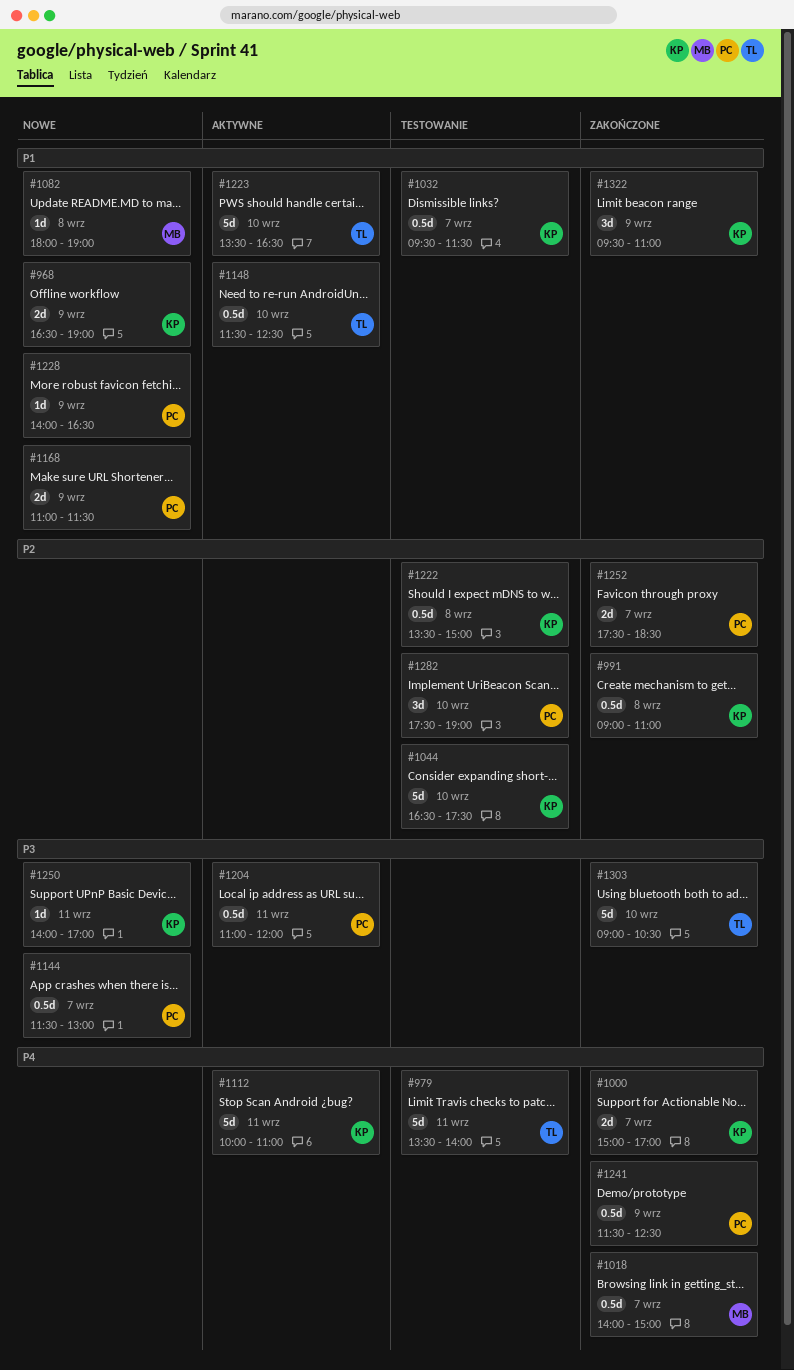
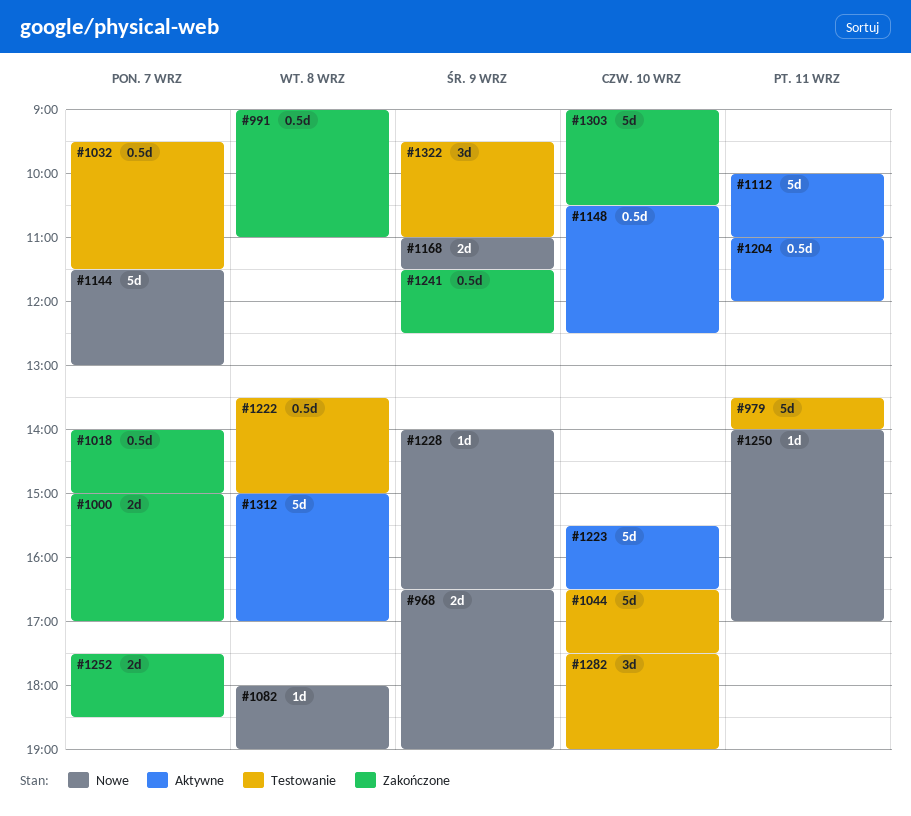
#1144, estimate: 0.5d -> 5d
#1148, begins: 11:30 -> 10:30
#1223, begins: 13:30 -> 15:30
#1312: none -> present
#1322, status: Zakończone -> Testowanie

